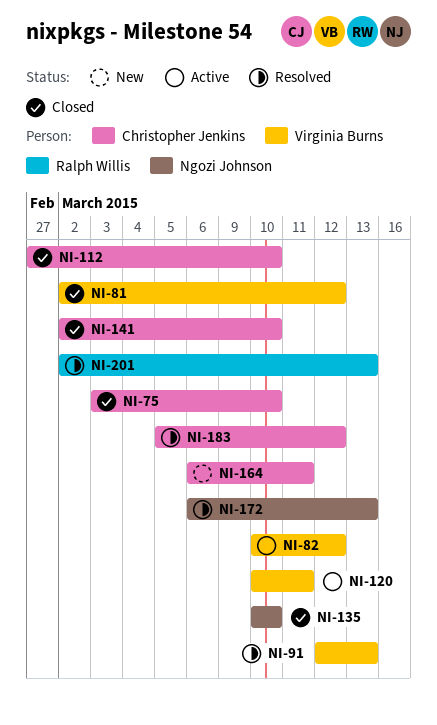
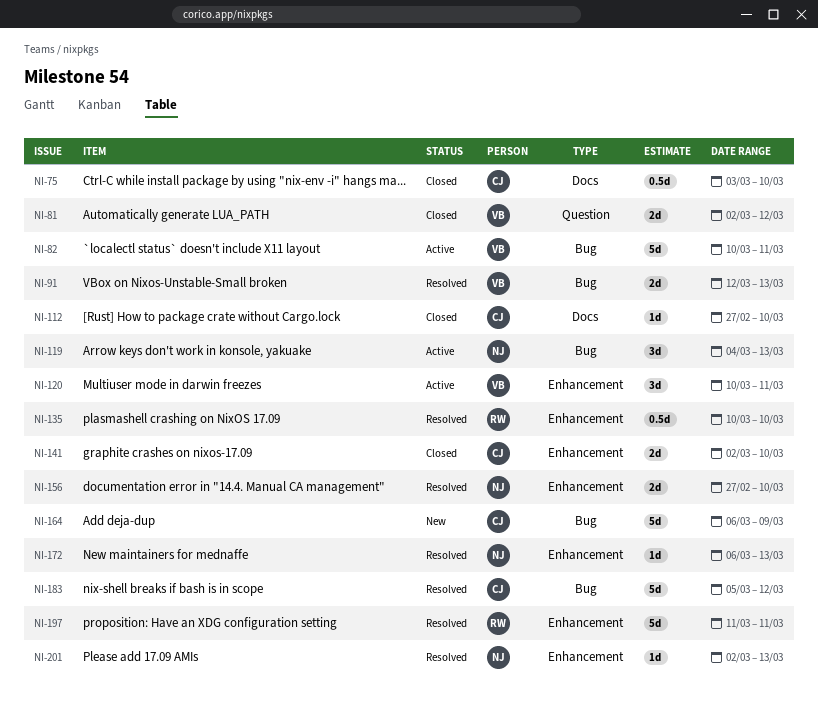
NI-82, due: Mar 12 -> Mar 11
NI-119: none -> present
NI-135, status: Closed -> Resolved
NI-135, owner: Ngozi Johnson -> Ralph Willis
NI-156: none -> present
NI-164, due: Mar 11 -> Mar 9
NI-197: none -> present
NI-201, owner: Ralph Willis -> Ngozi Johnson

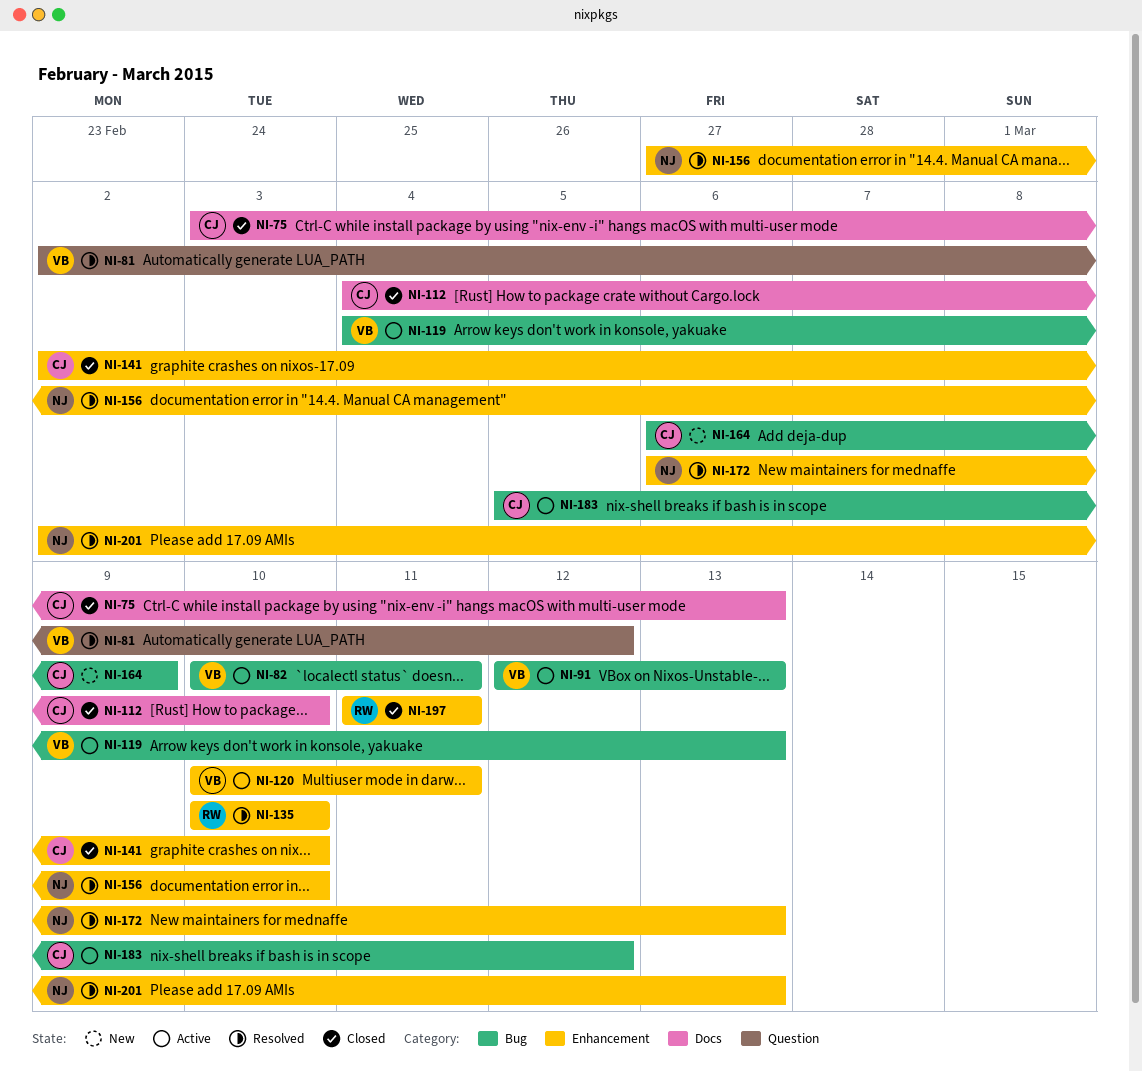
NI-75, due: Mar 10 -> Mar 13
NI-81, status: Closed -> Resolved
NI-91, status: Resolved -> Active
NI-112, start: Feb 27 -> Mar 4
NI-119, owner: NJ -> VB
NI-183, status: Resolved -> Active
NI-197, status: Resolved -> Closed

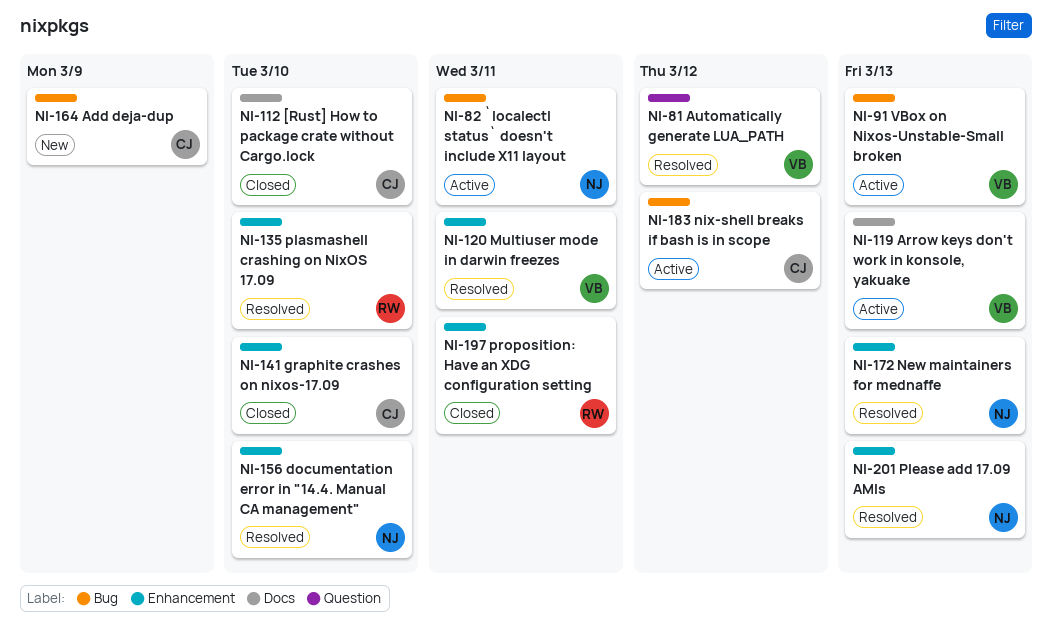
NI-75: present -> none
NI-82, owner: VB -> NJ
NI-119, label: Bug -> Docs
NI-120, status: Active -> Resolved

